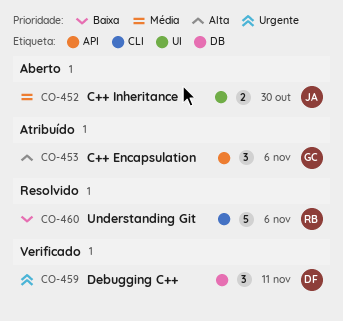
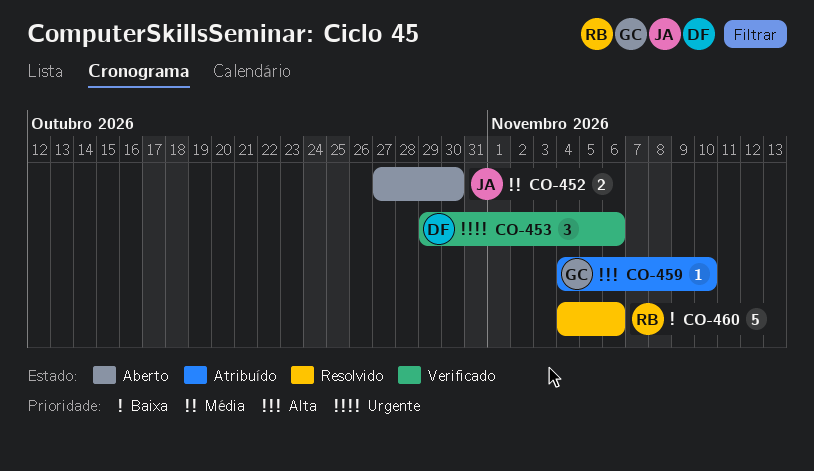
CO-453, status: Atribuído -> Verificado
CO-453, owner: GC -> DF
CO-453, priority: Alta -> Urgente
CO-459, status: Verificado -> Atribuído
CO-459, owner: DF -> GC
CO-459, priority: Urgente -> Alta
CO-459, estimate: 3 -> 1
CO-459, due: Nov 11 -> Nov 10

